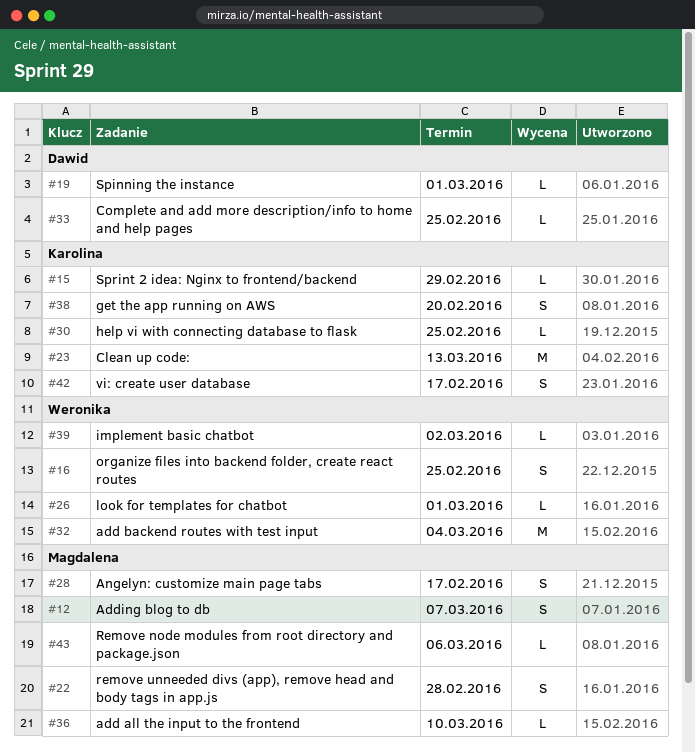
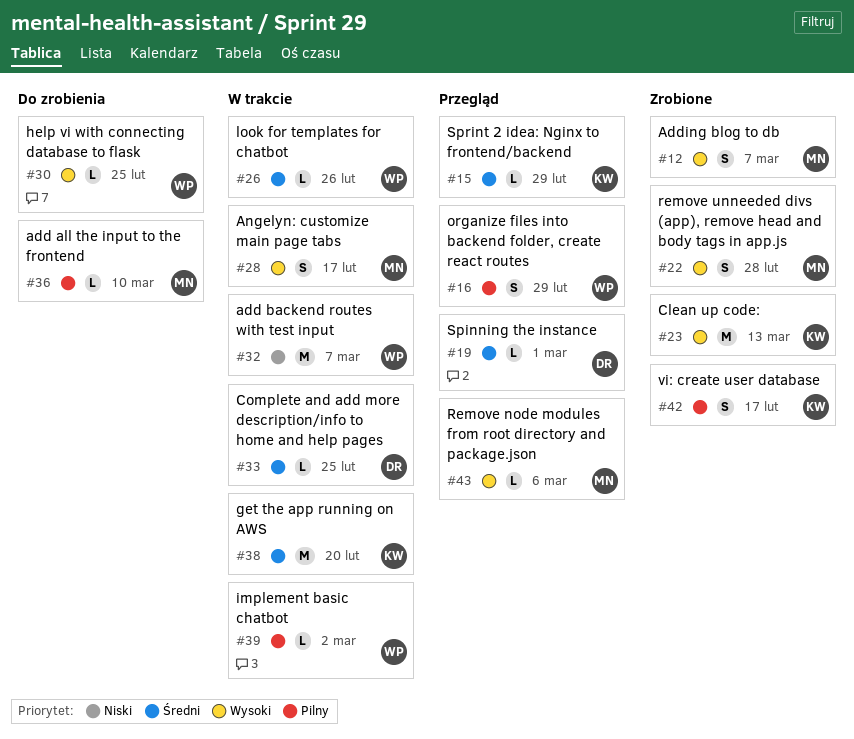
#16, due: Feb 25 -> Feb 29
#26, due: Mar 1 -> Feb 26
#30, owner: Karolina -> Weronika
#32, due: Mar 4 -> Mar 7
#38, estimate: S -> M

